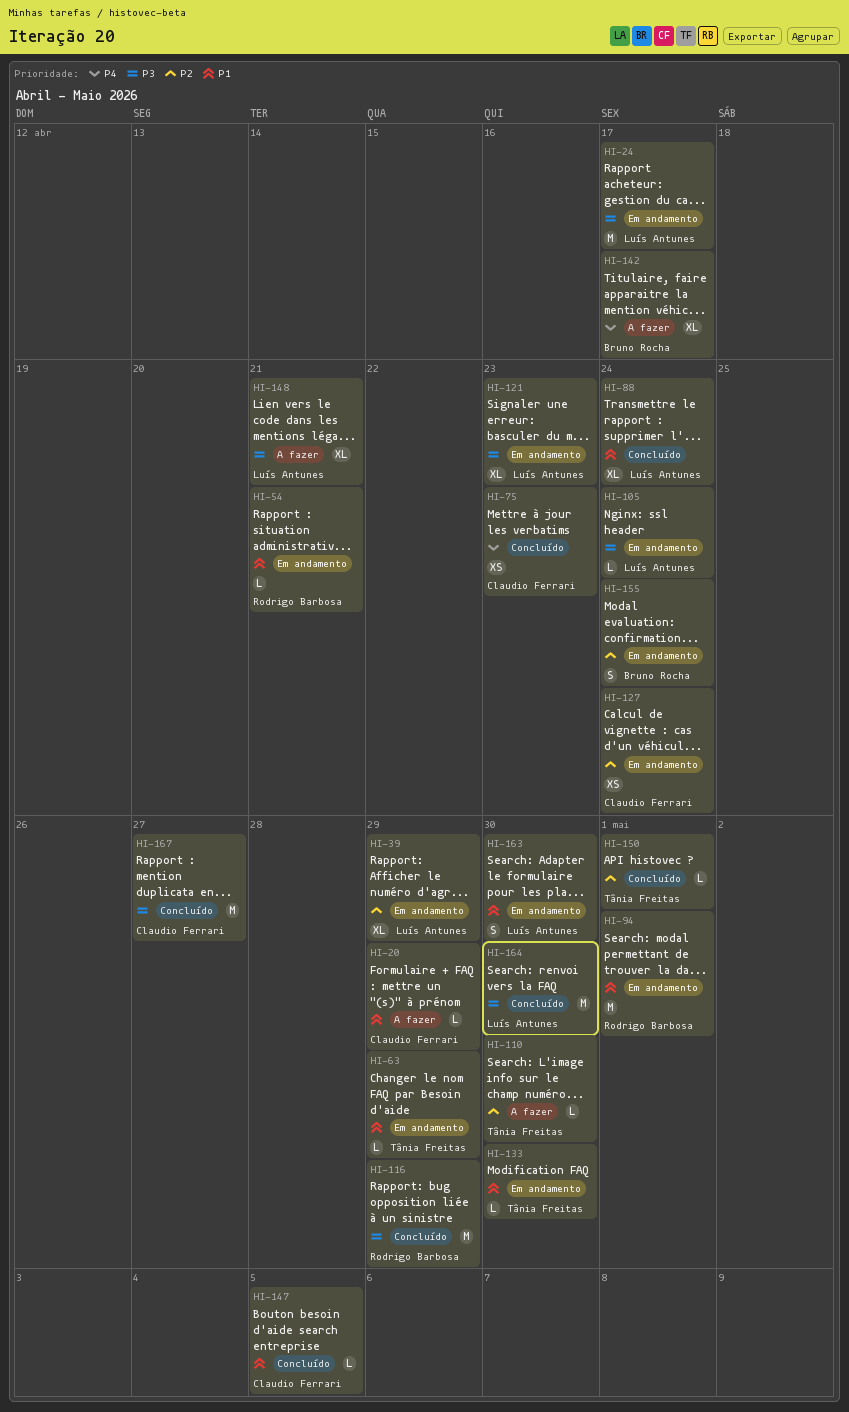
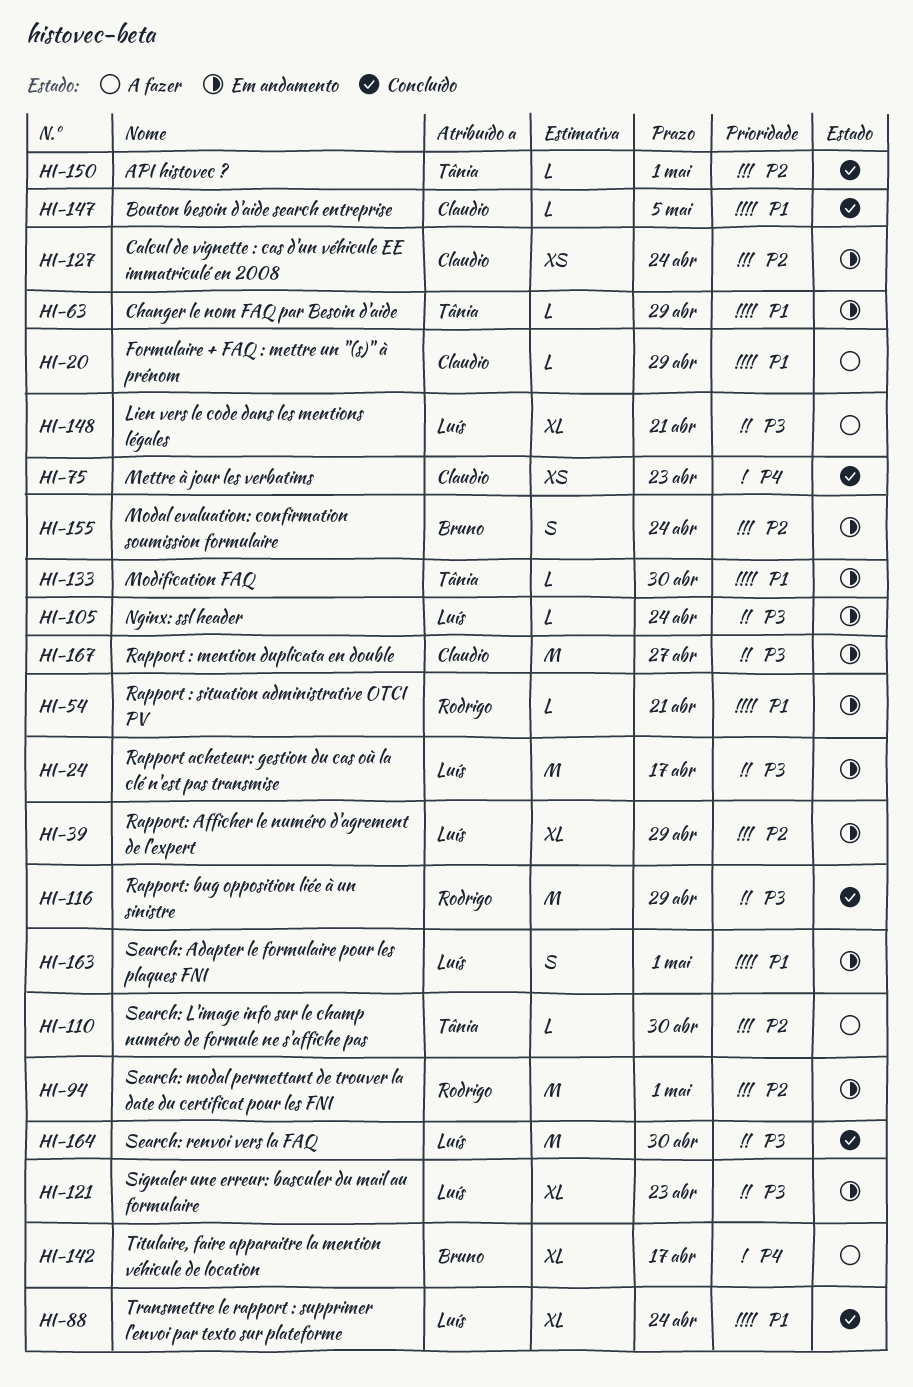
HI-94, priority: P1 -> P2
HI-163, due: Apr 30 -> May 1
HI-167, status: Concluído -> Em andamento

